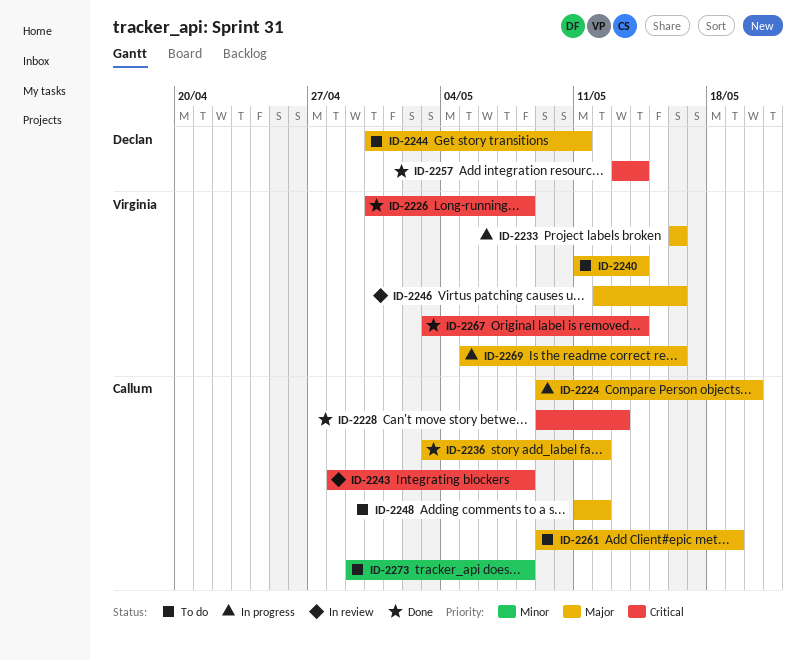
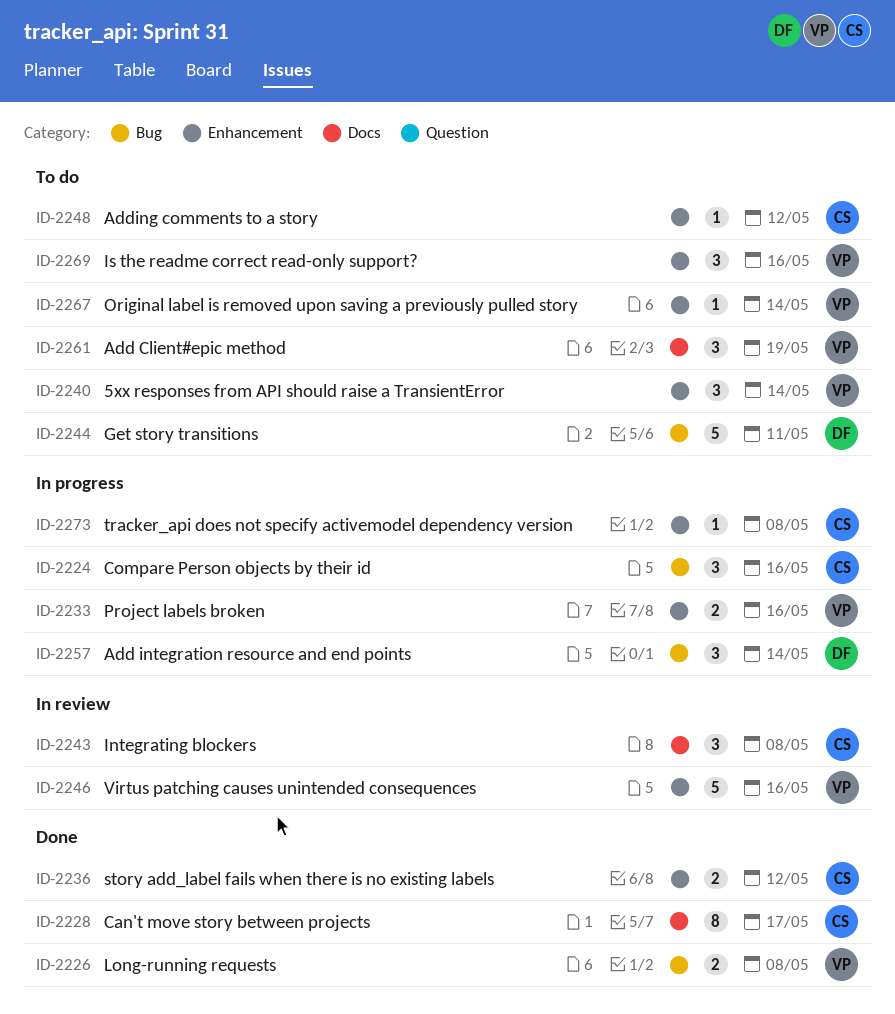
ID-2224, due: May 20 -> May 16
ID-2228, due: May 13 -> May 17
ID-2257, status: Done -> In progress
ID-2261, owner: Callum -> Virginia
ID-2267, status: Done -> To do
ID-2269, status: In progress -> To do
ID-2273, status: To do -> In progress

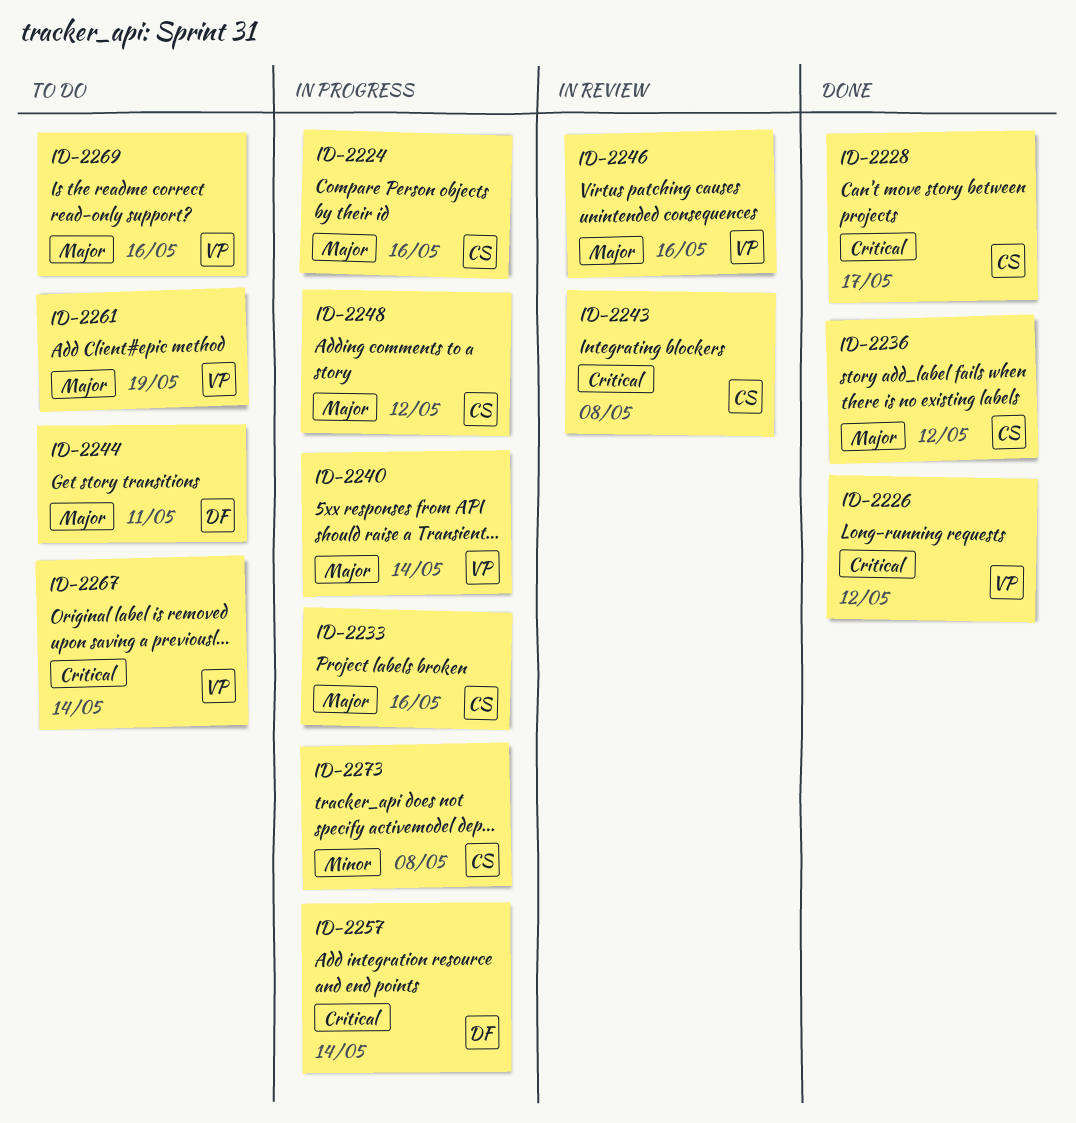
ID-2226, due: May 8 -> May 12
ID-2233, owner: VP -> CS
ID-2240, status: To do -> In progress
ID-2248, status: To do -> In progress

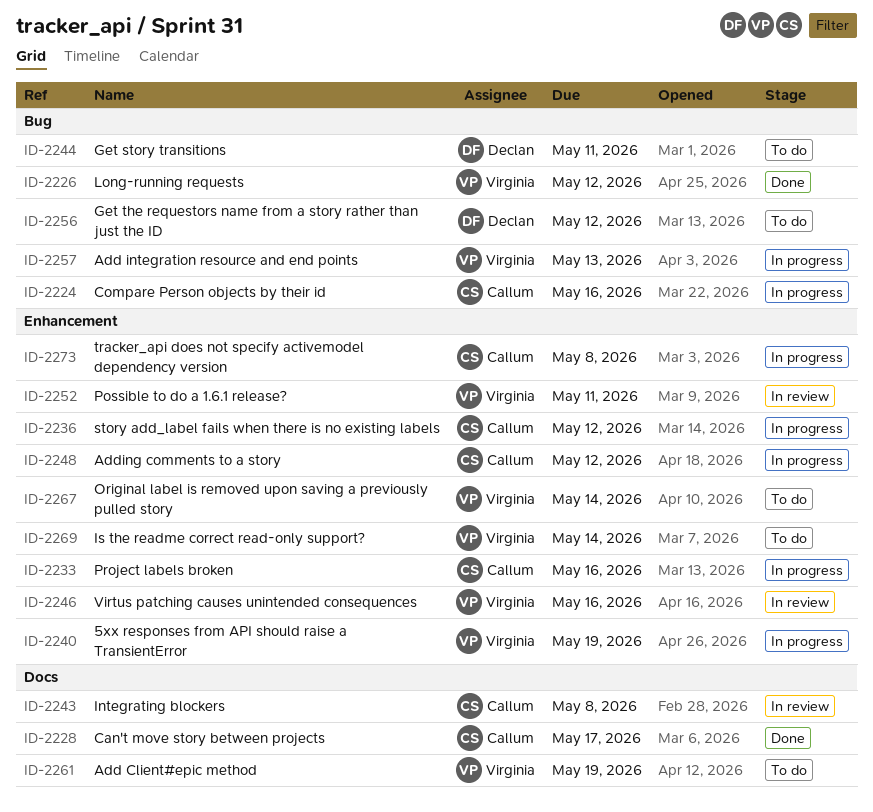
ID-2236, status: Done -> In progress
ID-2240, due: May 14 -> May 19
ID-2252: none -> present
ID-2256: none -> present
ID-2257, owner: Declan -> Virginia
ID-2257, due: May 14 -> May 13
ID-2269, due: May 16 -> May 14

